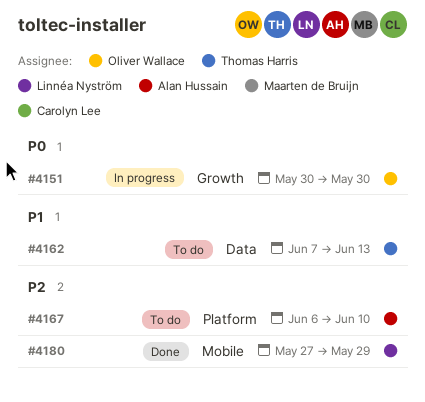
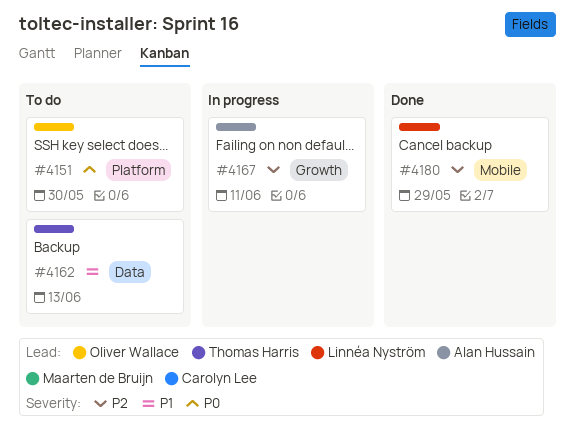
#4151, status: In progress -> To do
#4151, label: Growth -> Platform
#4167, status: To do -> In progress
#4167, label: Platform -> Growth
#4167, due: Jun 10 -> Jun 11

